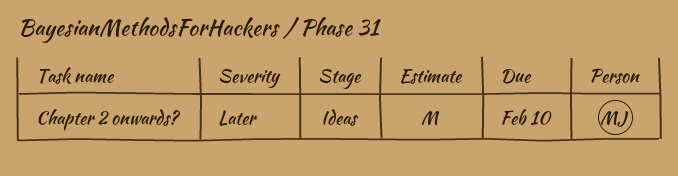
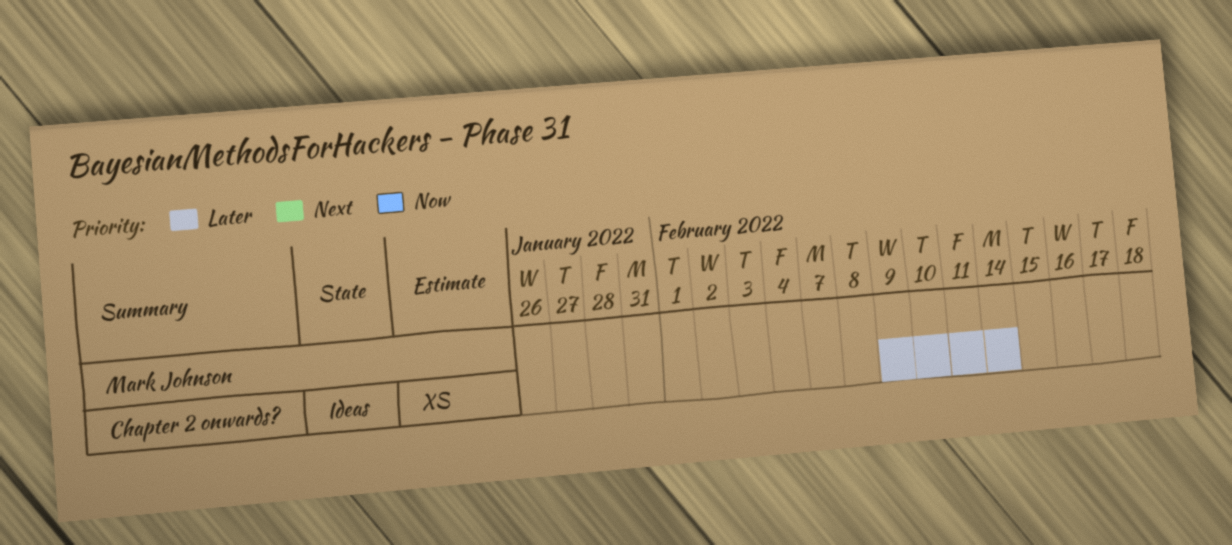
Chapter 2 onwards?, estimate: M -> XS
Chapter 2 onwards?, due: Feb 10 -> Feb 14

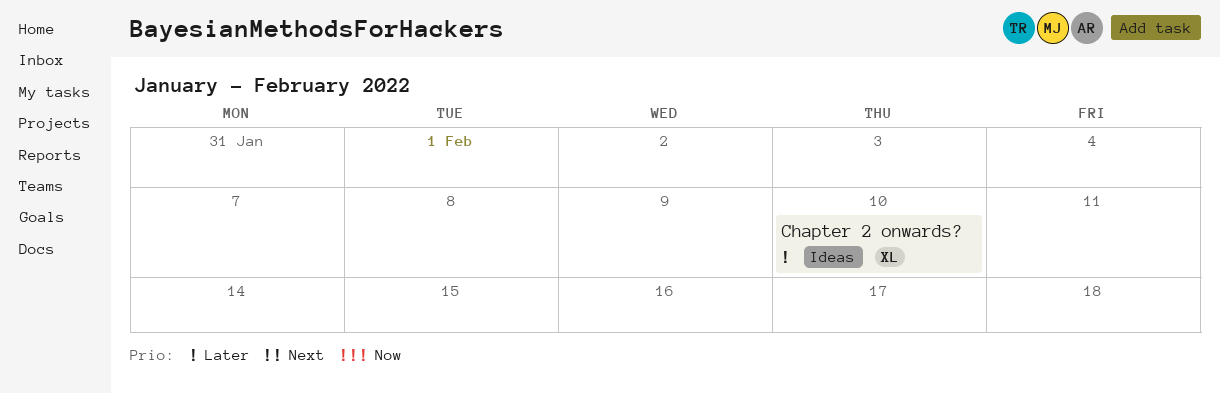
Chapter 2 onwards?, estimate: XS -> XL
Chapter 2 onwards?, due: Feb 14 -> Feb 10

